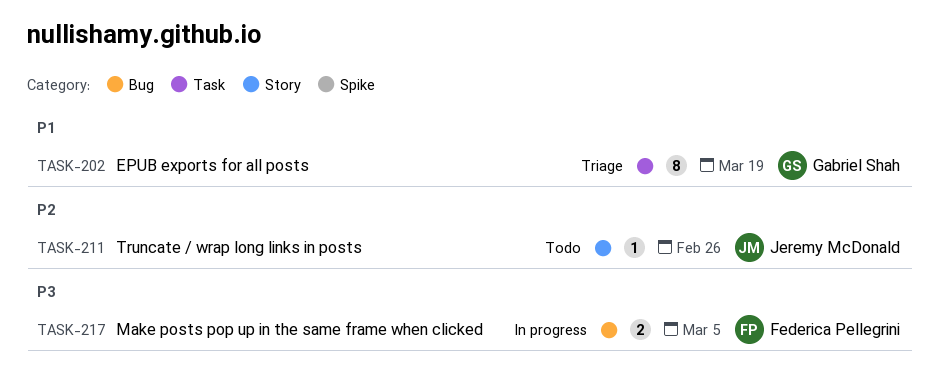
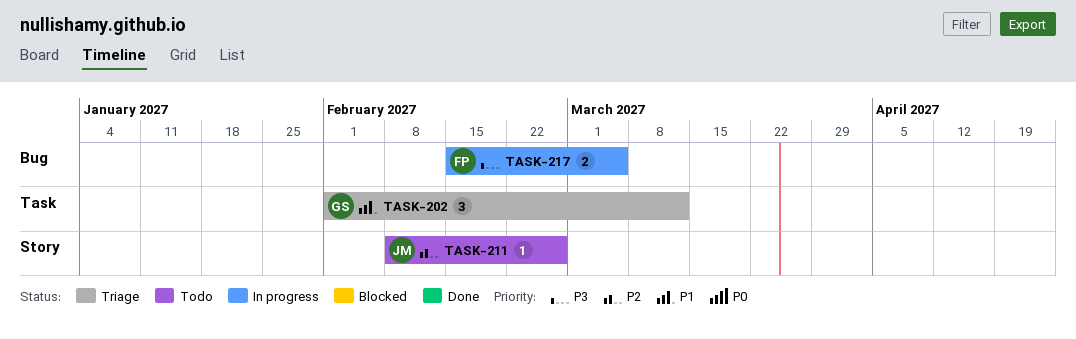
TASK-202, estimate: 8 -> 3
TASK-202, due: Mar 19 -> Mar 12

